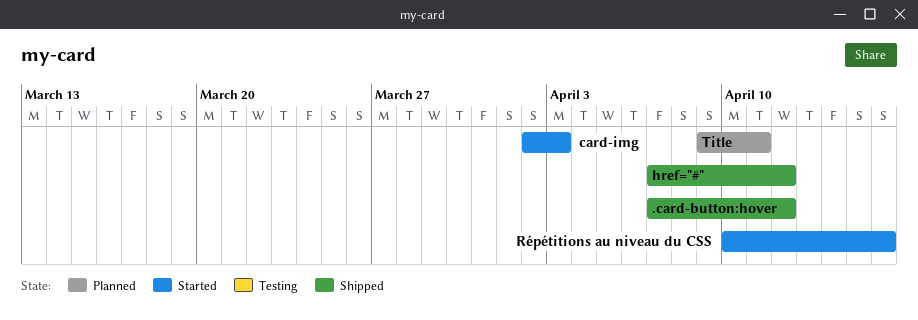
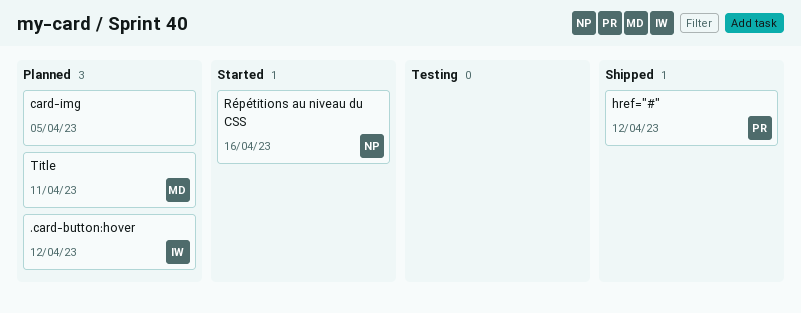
.card-button:hover, status: Shipped -> Planned
card-img, status: Started -> Planned
card-img, due: Apr 3 -> Apr 5

